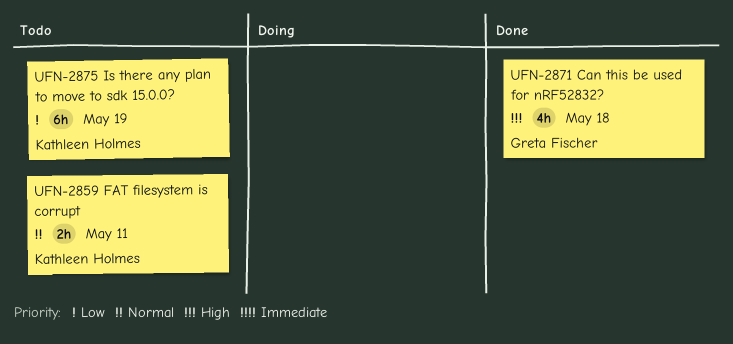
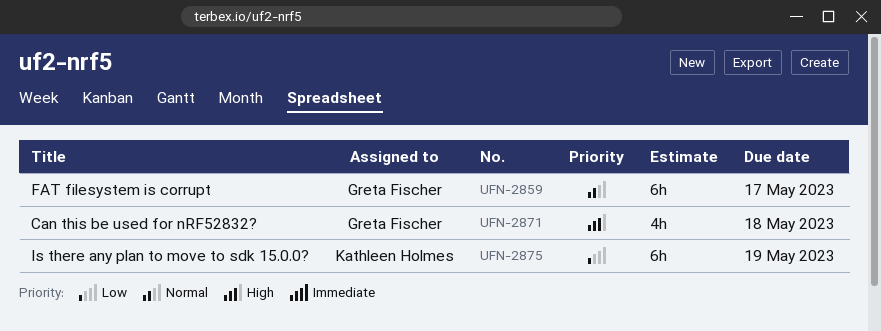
UFN-2859, owner: Kathleen Holmes -> Greta Fischer
UFN-2859, estimate: 2h -> 6h
UFN-2859, due: May 11 -> May 17

